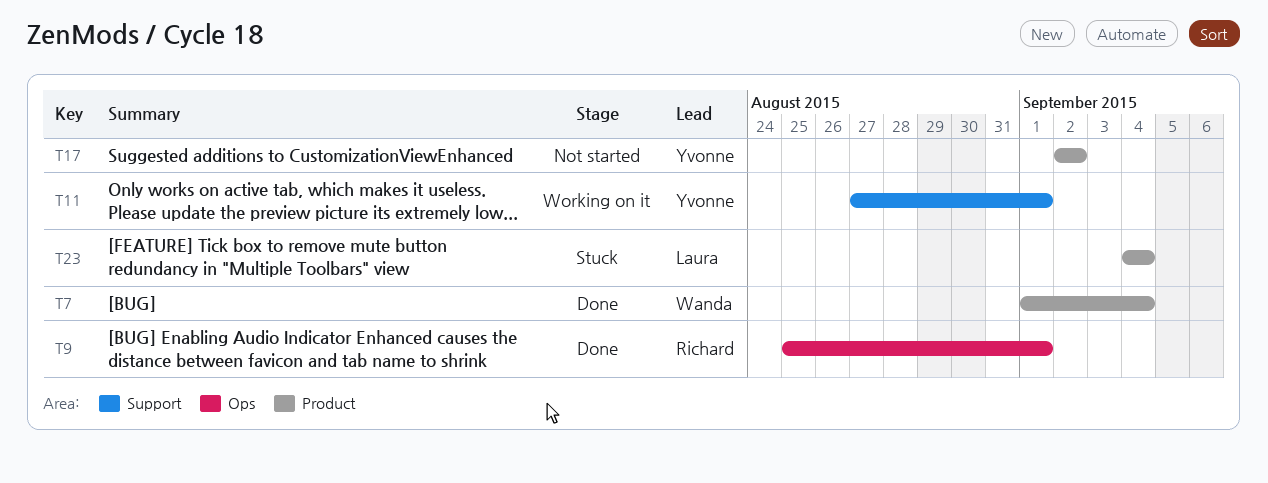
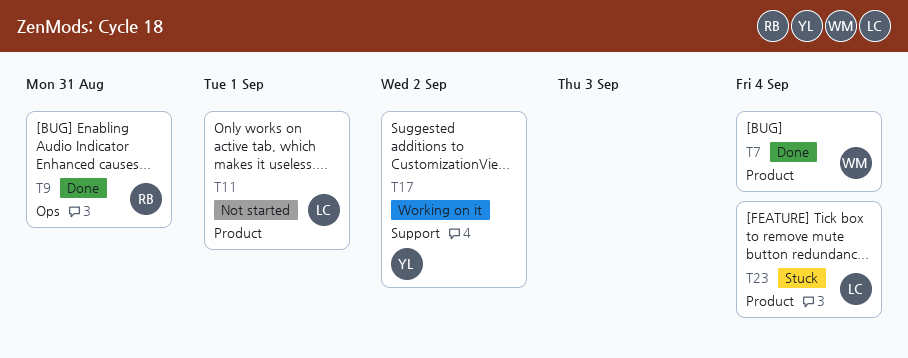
T9, due: Sep 1 -> Aug 31
T11, status: Working on it -> Not started
T11, owner: Yvonne -> Laura
T11, label: Support -> Product
T17, status: Not started -> Working on it
T17, label: Product -> Support

